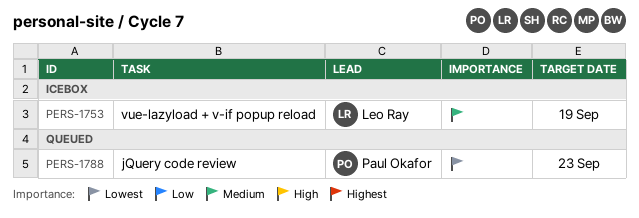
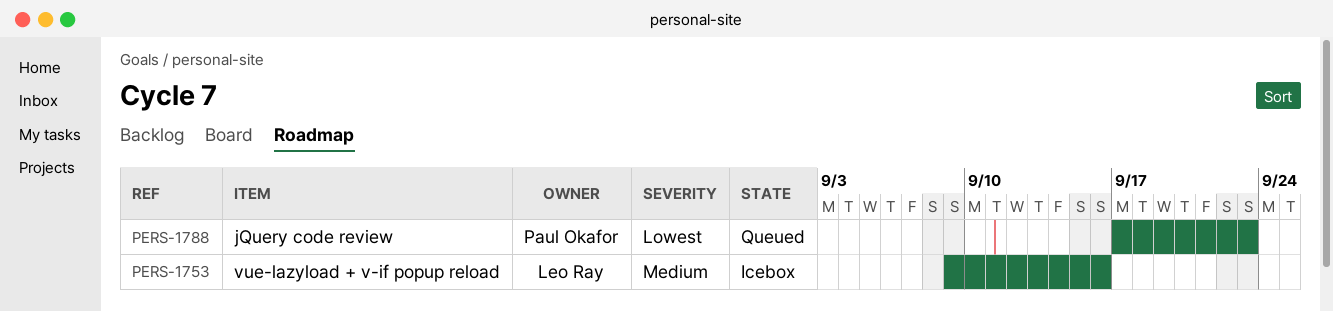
PERS-1753, due: Sep 19 -> Sep 16

